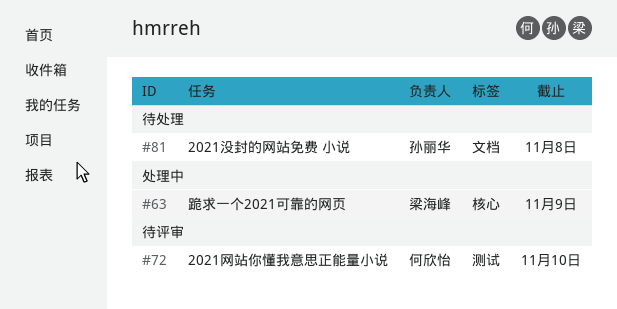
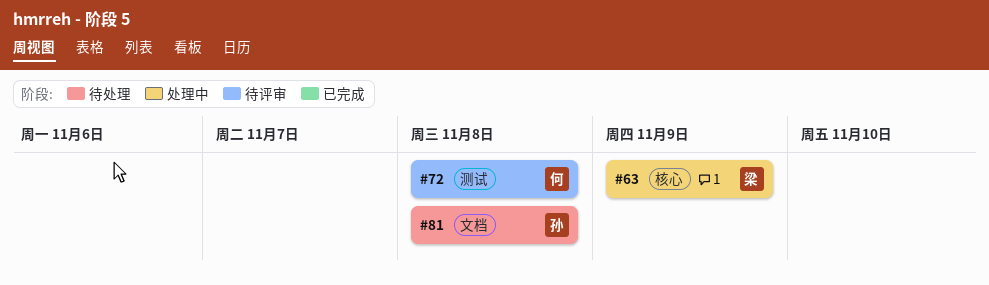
#72, due: Nov 10 -> Nov 8

